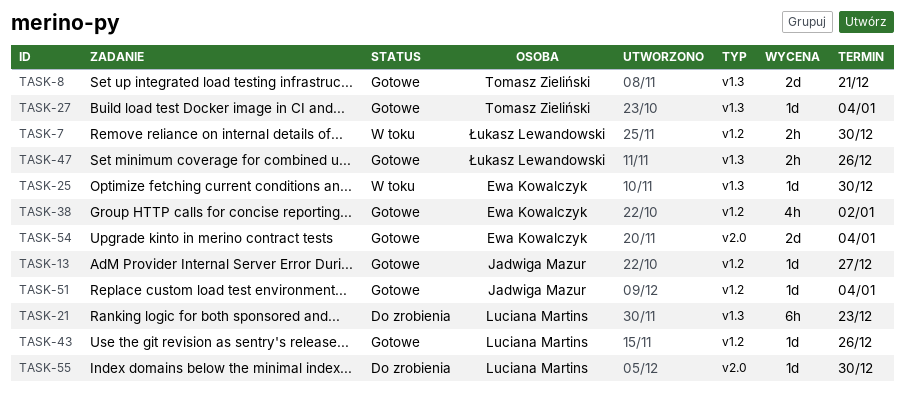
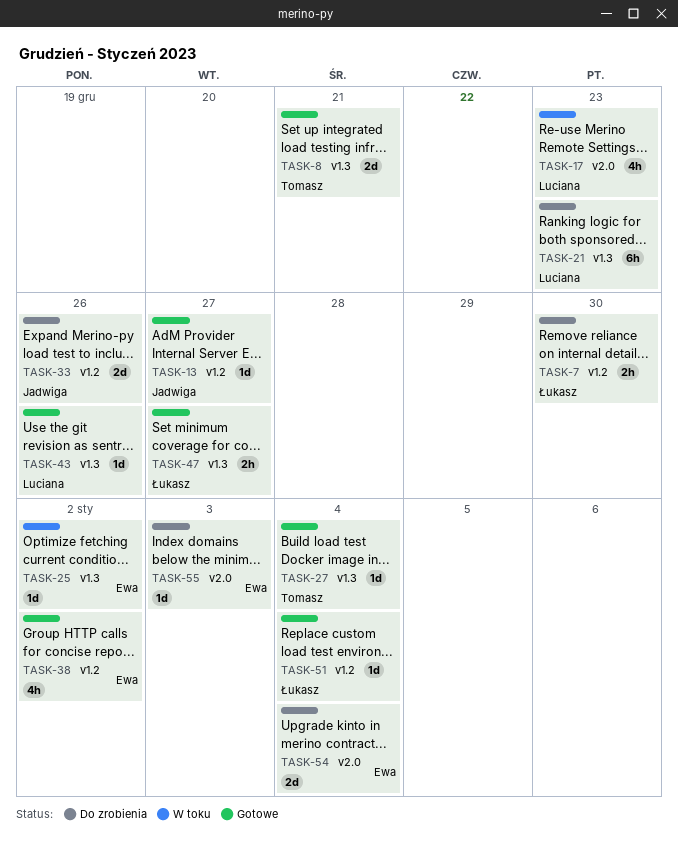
TASK-7, status: W toku -> Do zrobienia
TASK-17: none -> present
TASK-25, due: Dec 30 -> Jan 2
TASK-33: none -> present
TASK-43, label: v1.2 -> v1.3
TASK-47, due: Dec 26 -> Dec 27
TASK-51, owner: Jadwiga Mazur -> Łukasz Lewandowski
TASK-54, status: Gotowe -> Do zrobienia
TASK-55, owner: Luciana Martins -> Ewa Kowalczyk
TASK-55, due: Dec 30 -> Jan 3

